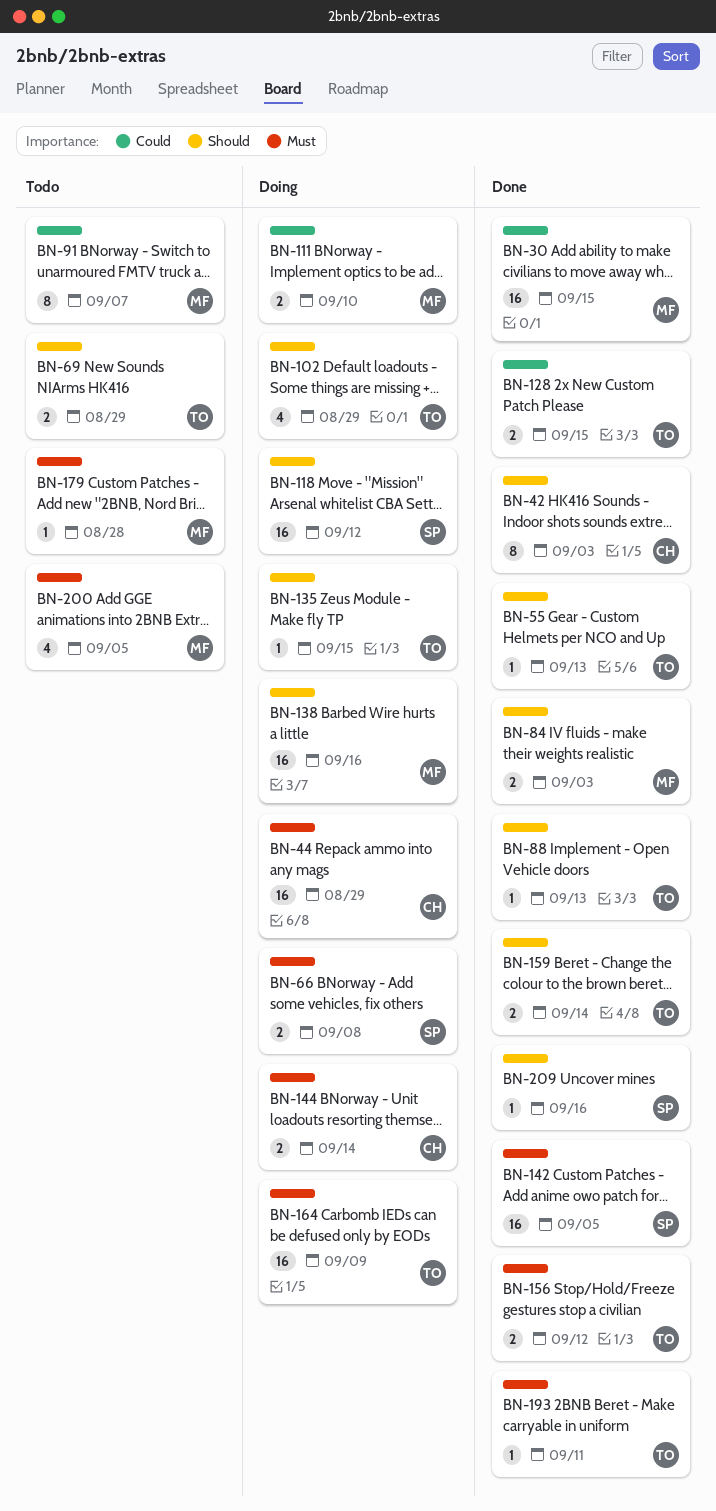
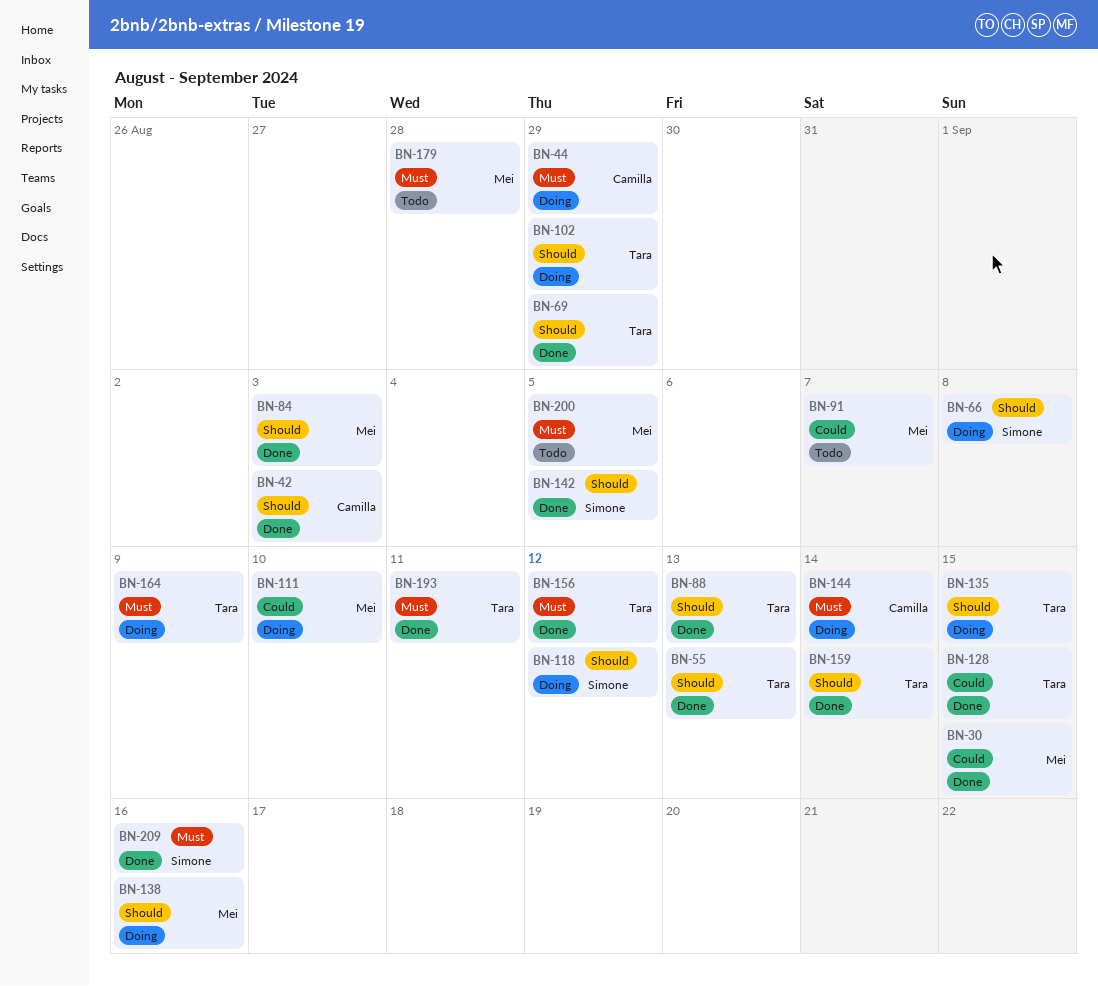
BN-66, priority: Must -> Should
BN-69, status: Todo -> Done
BN-142, priority: Must -> Should
BN-209, priority: Should -> Must

